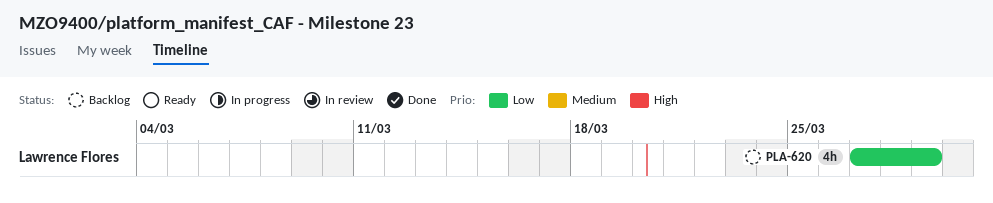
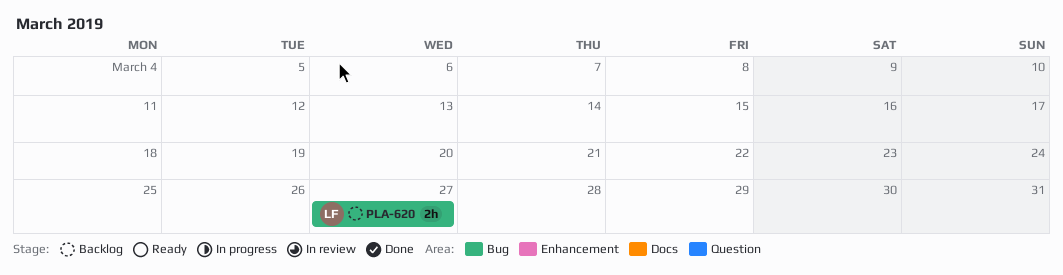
PLA-620, estimate: 4h -> 2h
PLA-620, due: Mar 29 -> Mar 27

